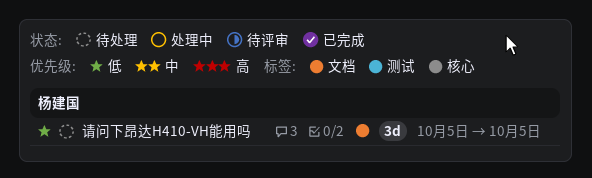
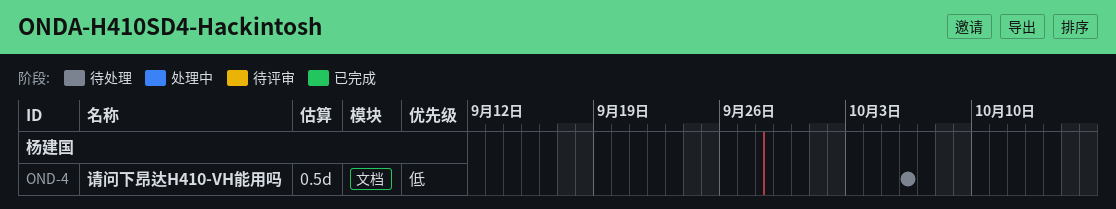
请问下昂达H410-VH能用吗, estimate: 3d -> 0.5d
请问下昂达H410-VH能用吗, start: Oct 5 -> Oct 6
请问下昂达H410-VH能用吗, due: Oct 5 -> Oct 6

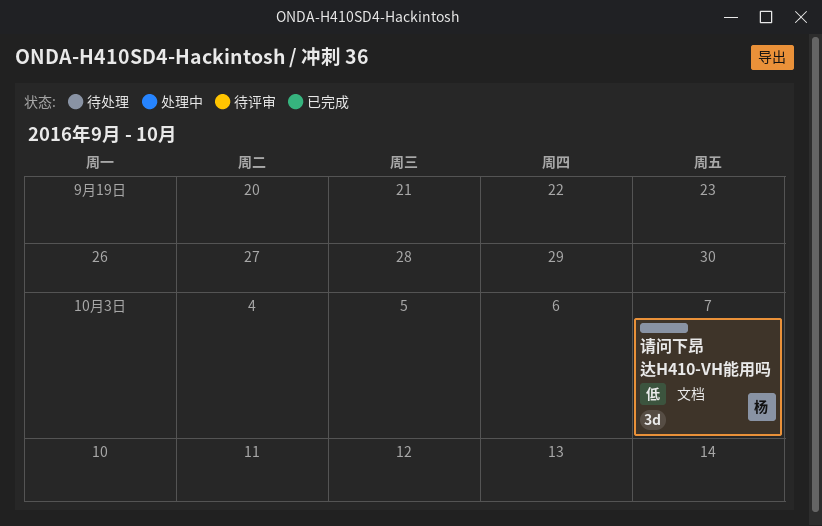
请问下昂达H410-VH能用吗, estimate: 0.5d -> 3d
请问下昂达H410-VH能用吗, due: Oct 6 -> Oct 7

